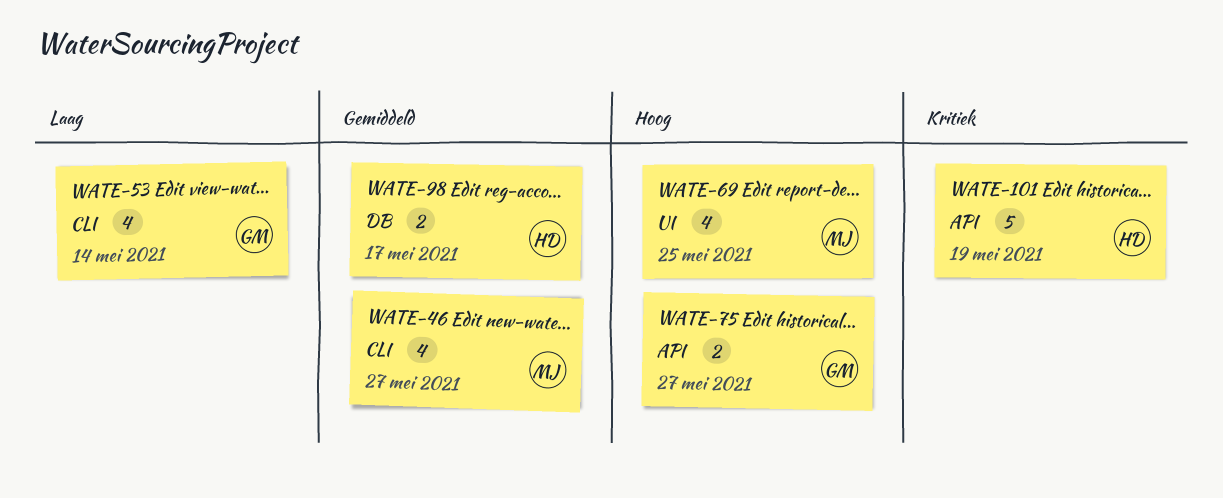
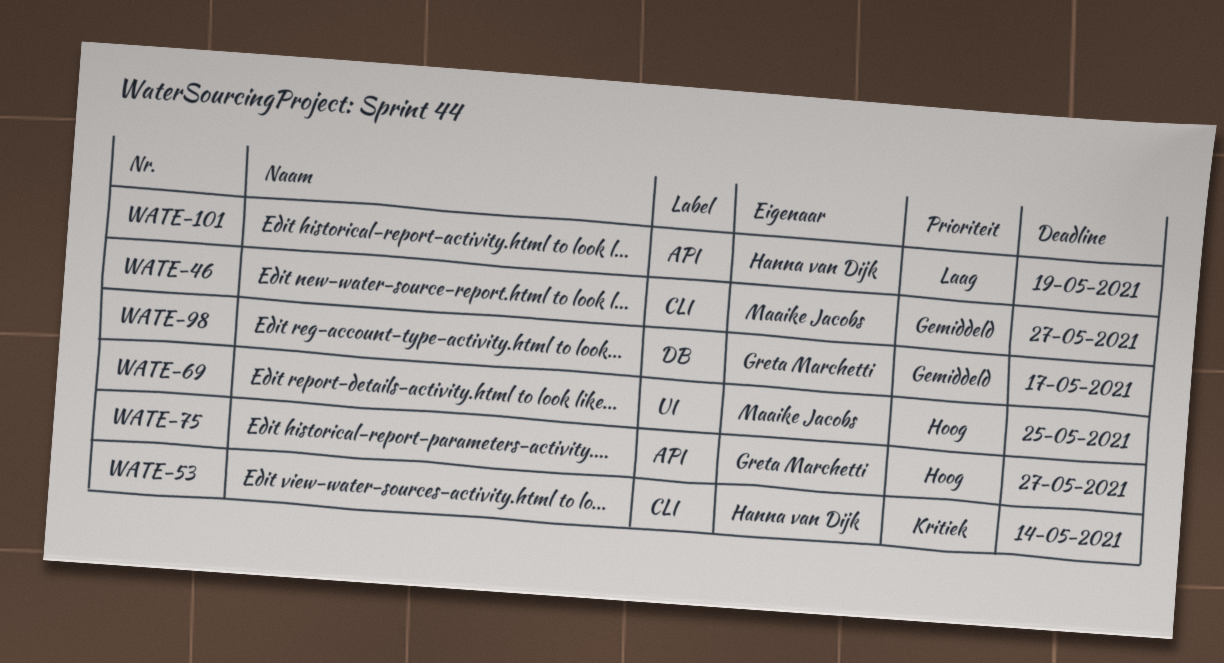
WATE-53, owner: Greta Marchetti -> Hanna van Dijk
WATE-53, priority: Laag -> Kritiek
WATE-98, owner: Hanna van Dijk -> Greta Marchetti
WATE-101, priority: Kritiek -> Laag

